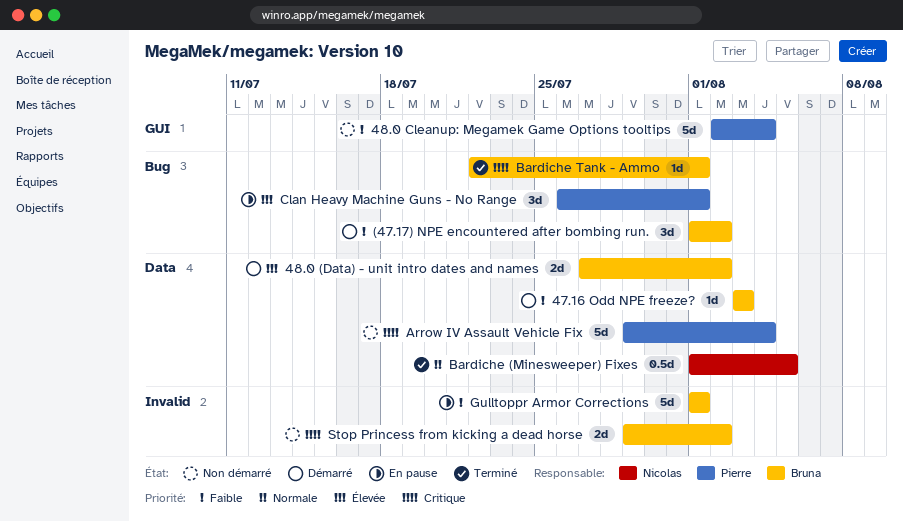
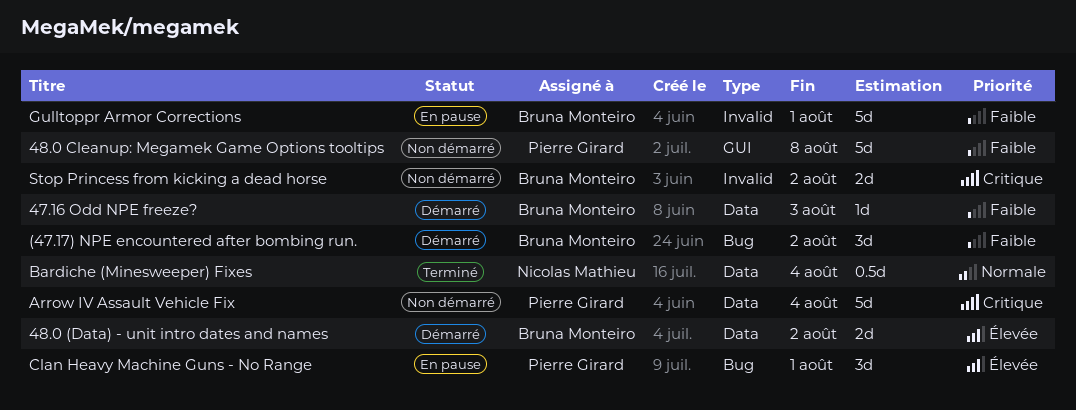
48.0 Cleanup: Megamek Game Options tooltips, due: Aug 4 -> Aug 8
Bardiche (Minesweeper) Fixes, due: Aug 5 -> Aug 4
Bardiche Tank - Ammo: present -> none

